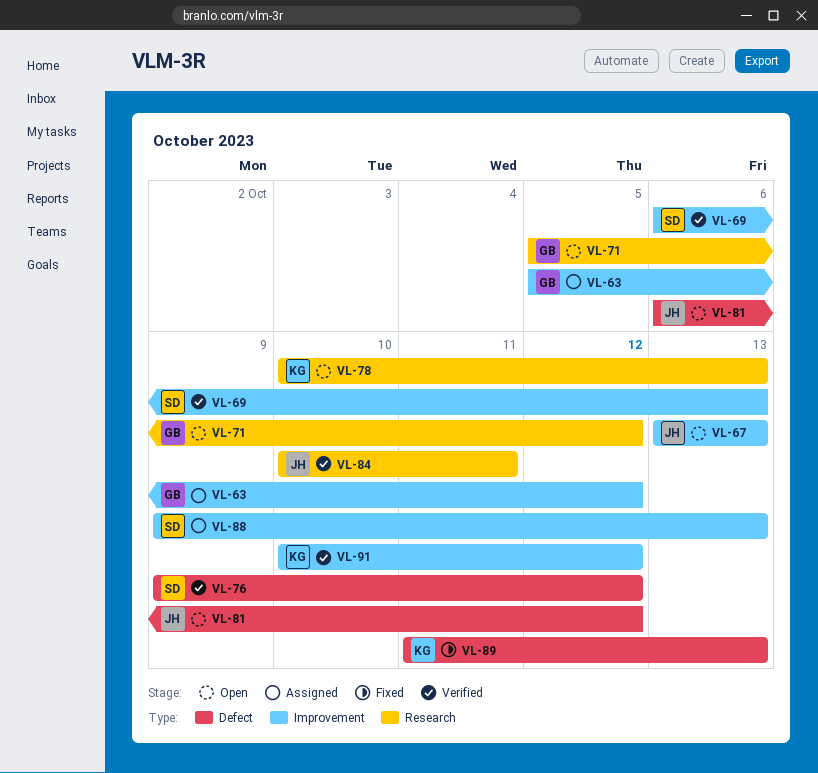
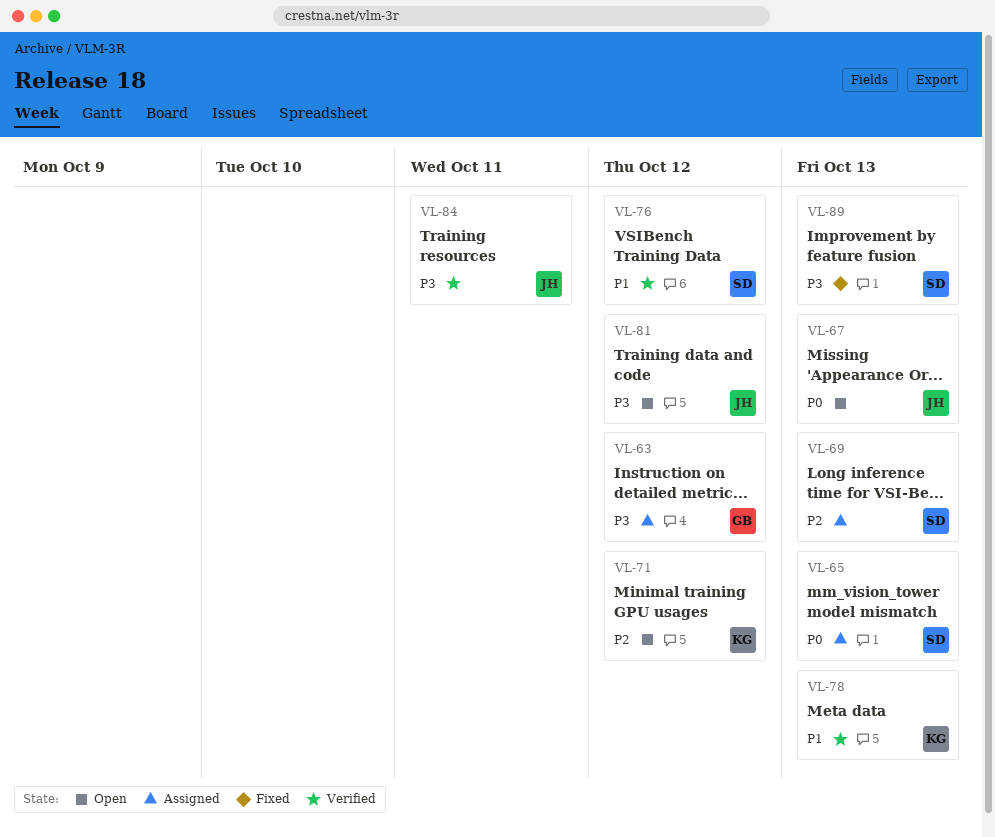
VL-65: none -> present
VL-69, status: Verified -> Assigned
VL-71, owner: GB -> KG
VL-78, status: Open -> Verified
VL-88: present -> none
VL-89, owner: KG -> SD
VL-91: present -> none

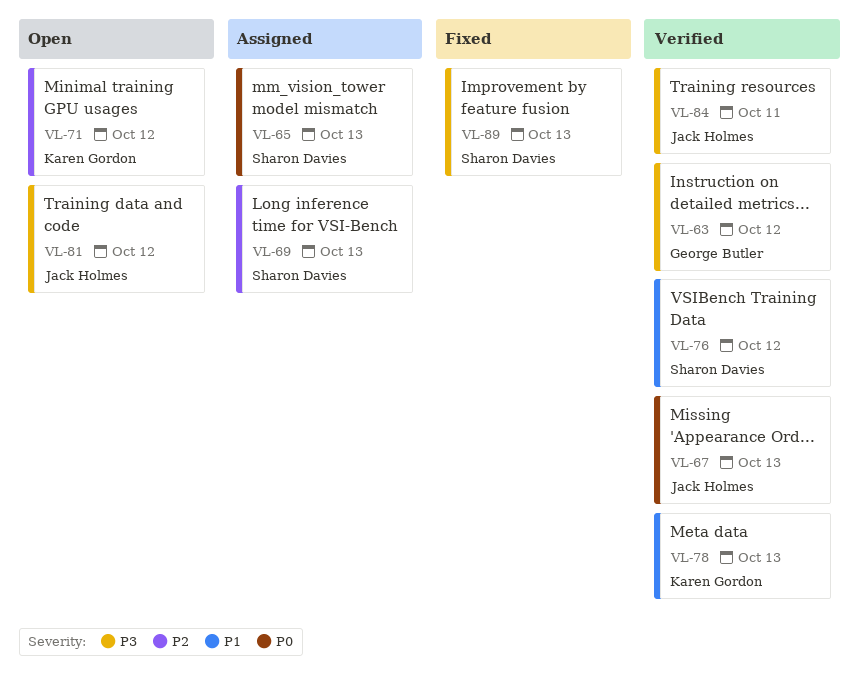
VL-63, status: Assigned -> Verified
VL-67, status: Open -> Verified

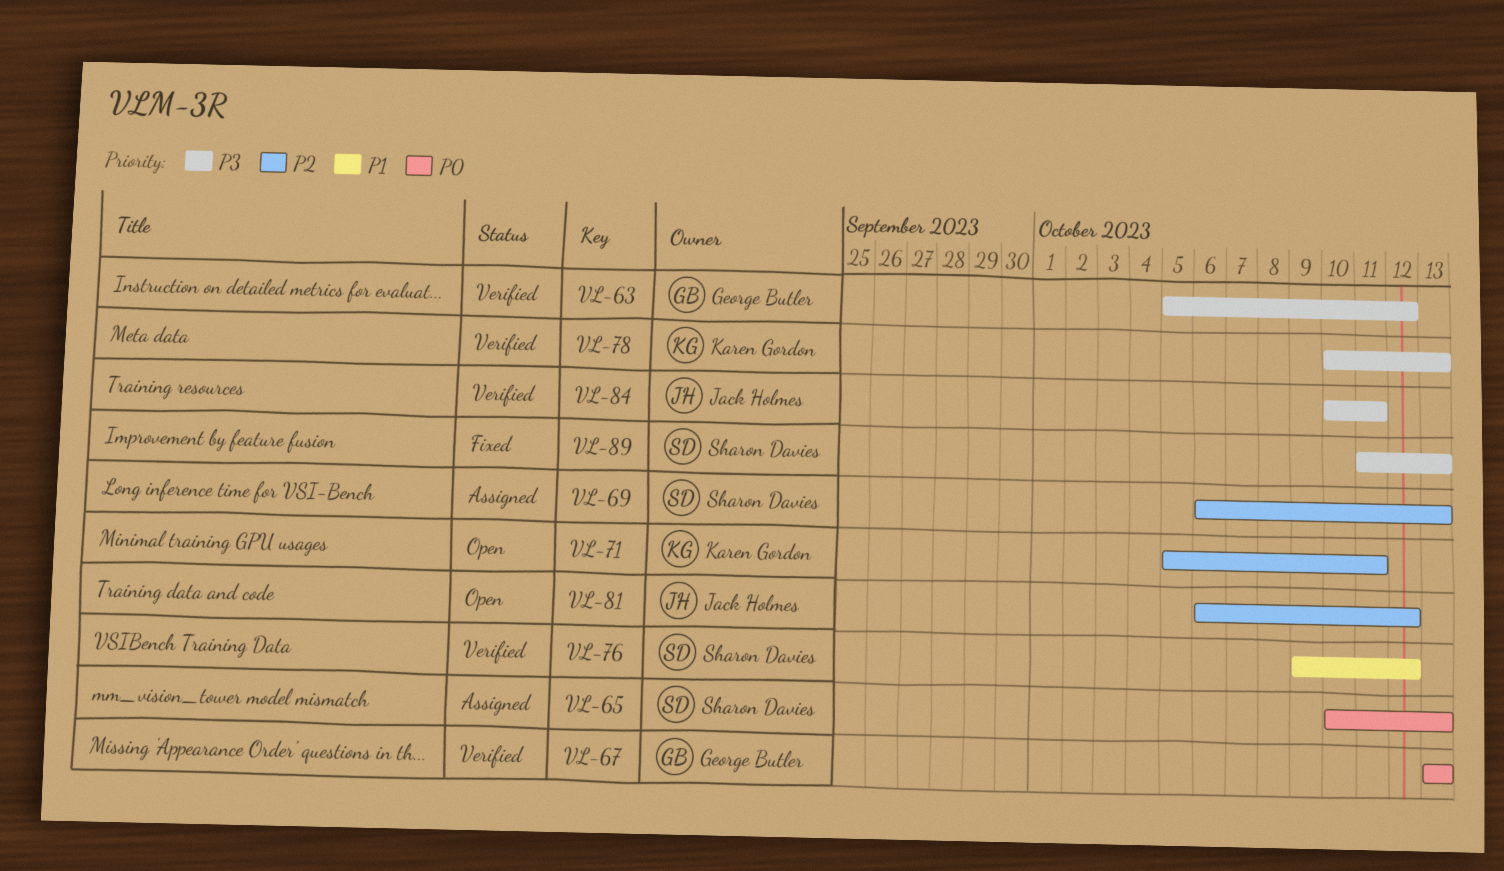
VL-67, owner: Jack Holmes -> George Butler
VL-71, due: Oct 12 -> Oct 11
VL-78, priority: P1 -> P3
VL-81, priority: P3 -> P2

